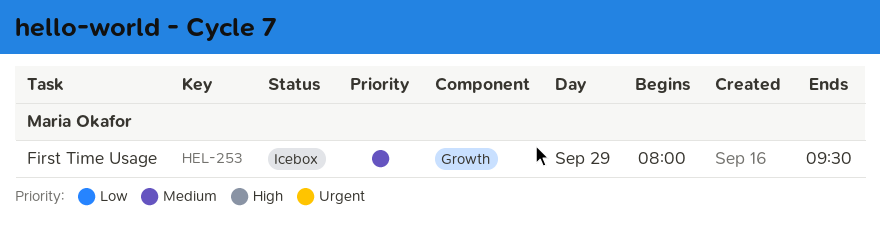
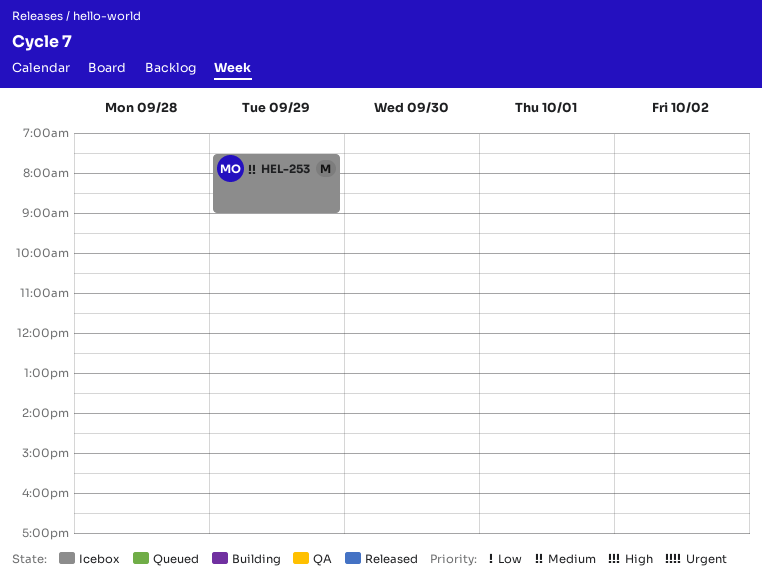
HEL-253, begins: 08:00 -> 07:30
HEL-253, ends: 09:30 -> 09:00

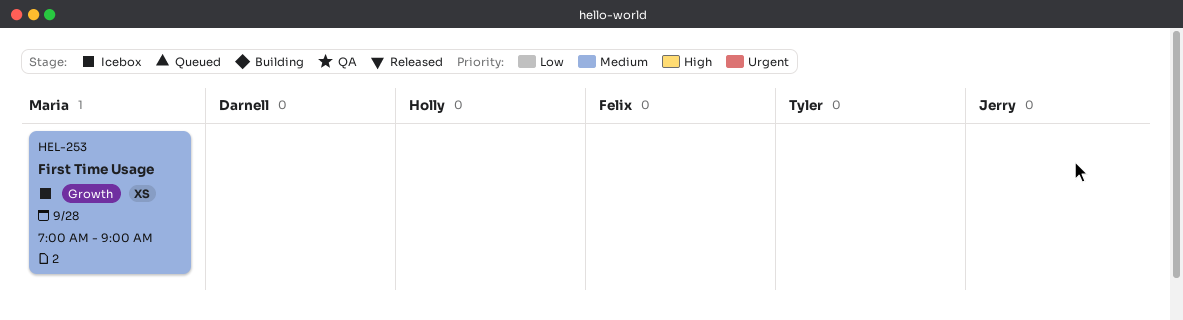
HEL-253, estimate: M -> XS
HEL-253, day: Sep 29 -> Sep 28
HEL-253, begins: 07:30 -> 07:00

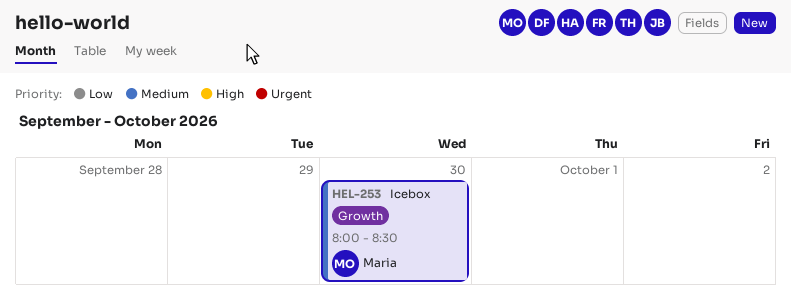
HEL-253, day: Sep 28 -> Sep 30
HEL-253, begins: 07:00 -> 08:00
HEL-253, ends: 09:00 -> 08:30

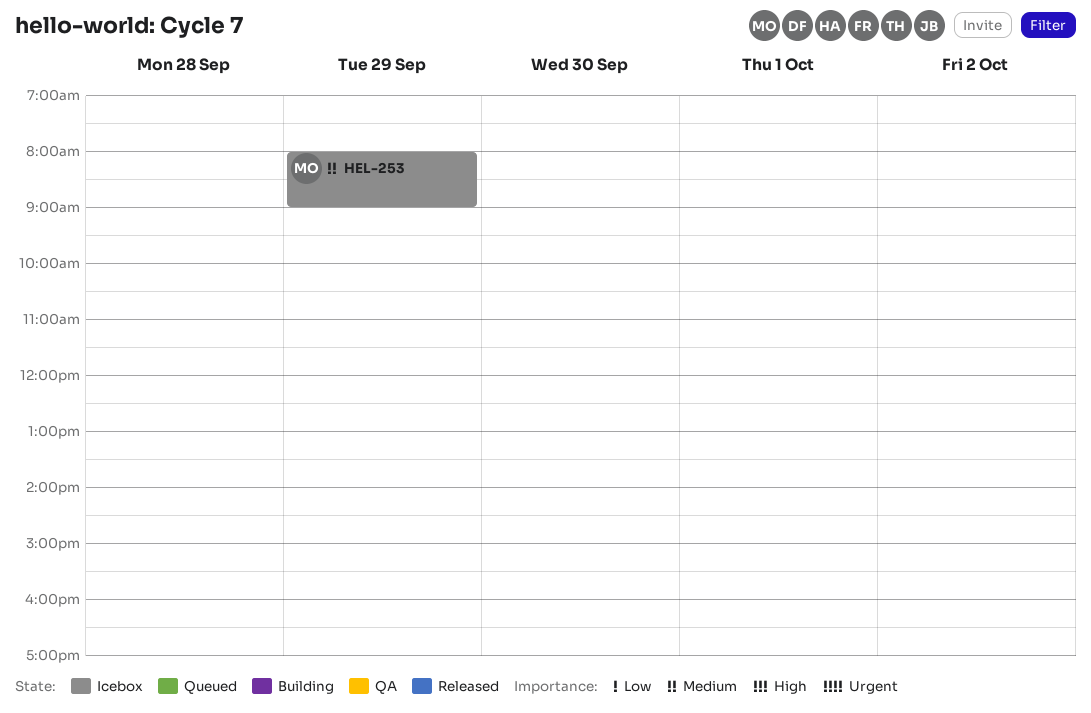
HEL-253, day: Sep 30 -> Sep 29
HEL-253, ends: 08:30 -> 09:00

